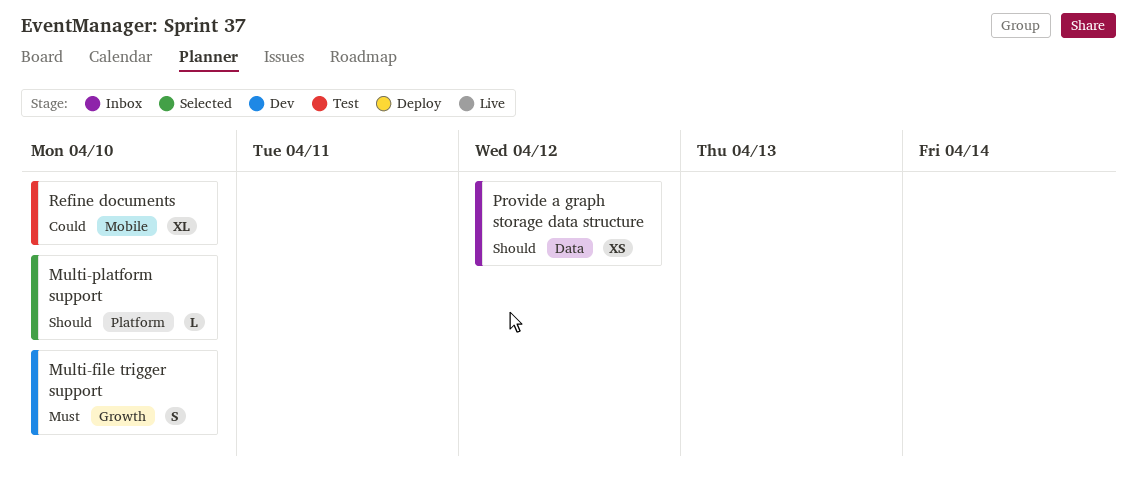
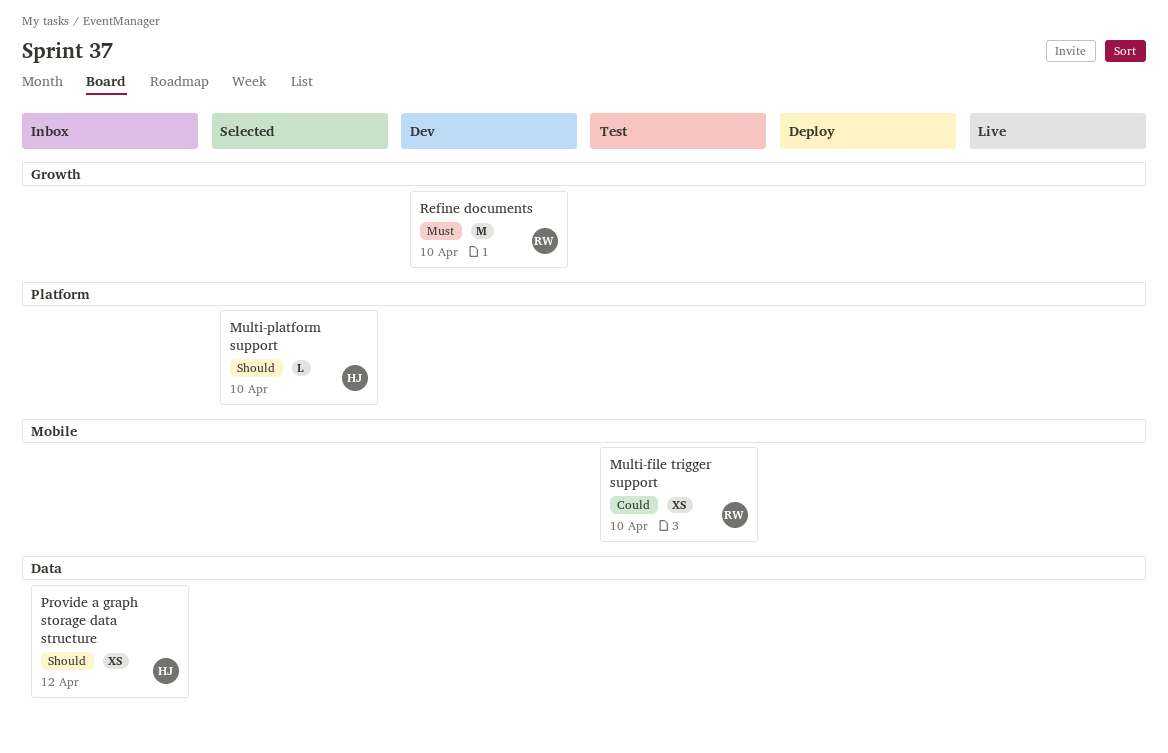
Multi-file trigger support, status: Dev -> Test
Multi-file trigger support, priority: Must -> Could
Multi-file trigger support, label: Growth -> Mobile
Multi-file trigger support, estimate: S -> XS
Refine documents, status: Test -> Dev
Refine documents, priority: Could -> Must
Refine documents, label: Mobile -> Growth
Refine documents, estimate: XL -> M

